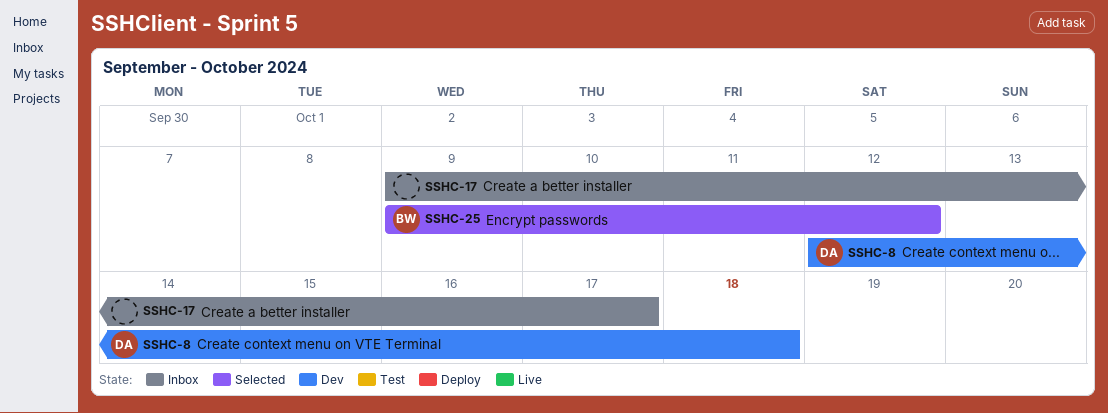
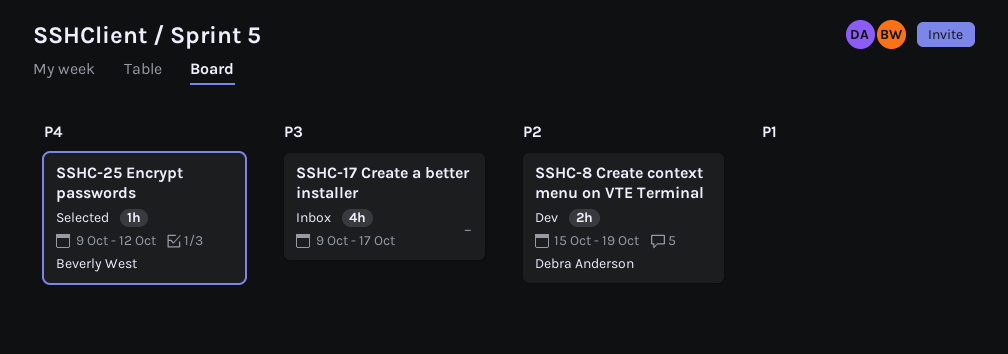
SSHC-8, start: Oct 12 -> Oct 15
SSHC-8, due: Oct 18 -> Oct 19

